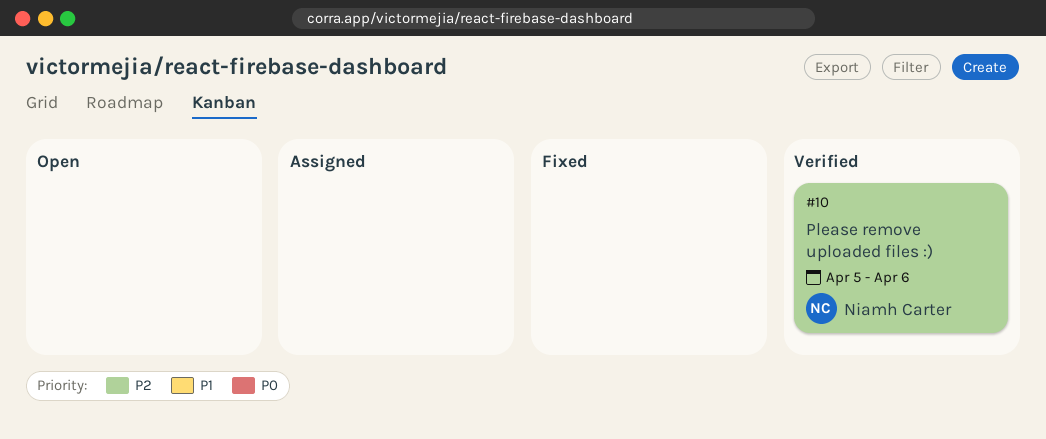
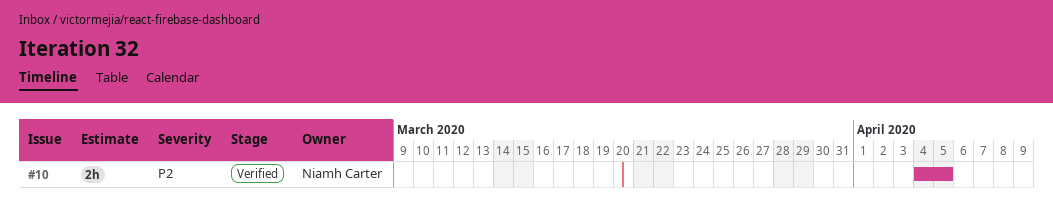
#10, start: Apr 5 -> Apr 4
#10, due: Apr 6 -> Apr 5

